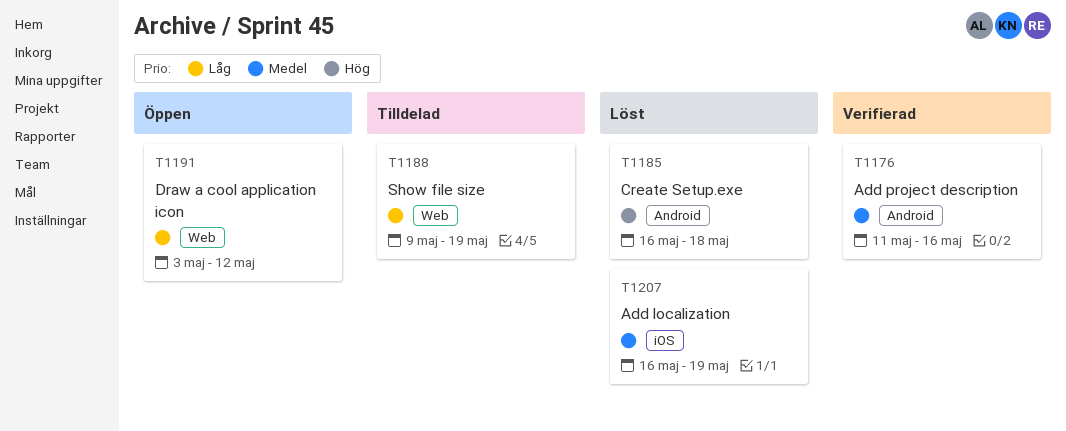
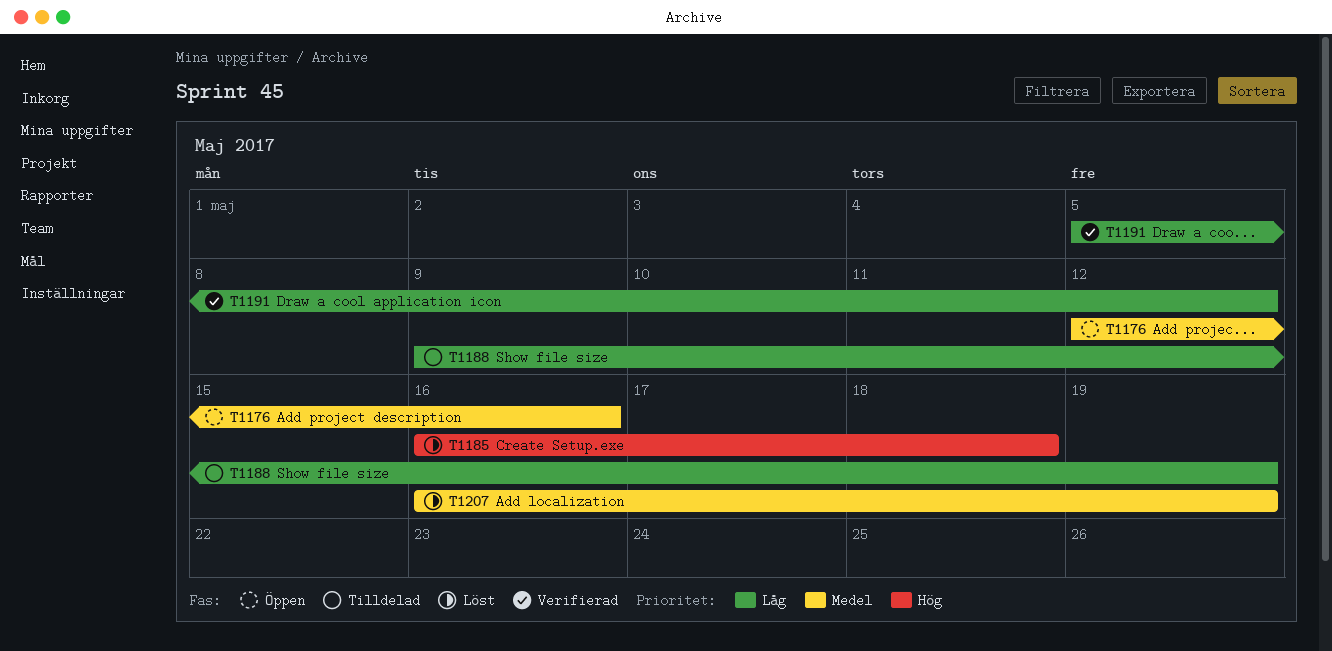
T1176, status: Verifierad -> Öppen
T1176, start: May 11 -> May 12
T1191, status: Öppen -> Verifierad
T1191, start: May 3 -> May 5

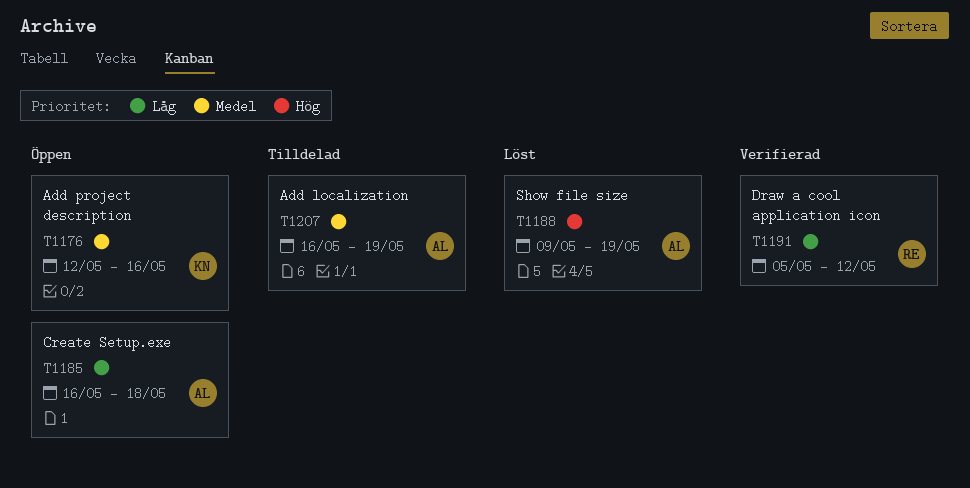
T1185, status: Löst -> Öppen
T1185, priority: Hög -> Låg
T1188, status: Tilldelad -> Löst
T1188, priority: Låg -> Hög
T1207, status: Löst -> Tilldelad

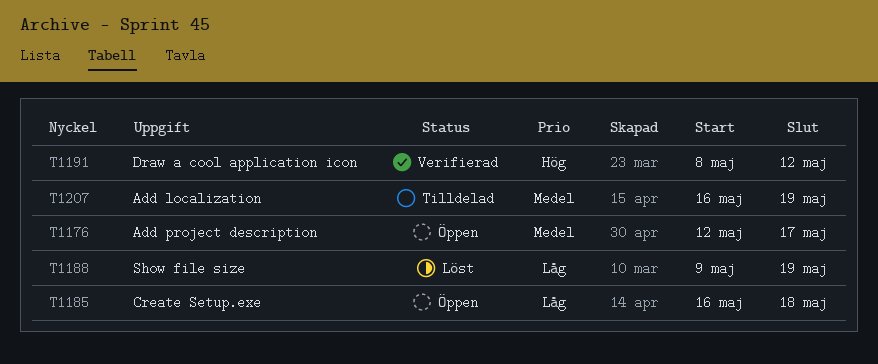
T1176, due: May 16 -> May 17
T1188, priority: Hög -> Låg
T1191, priority: Låg -> Hög
T1191, start: May 5 -> May 8

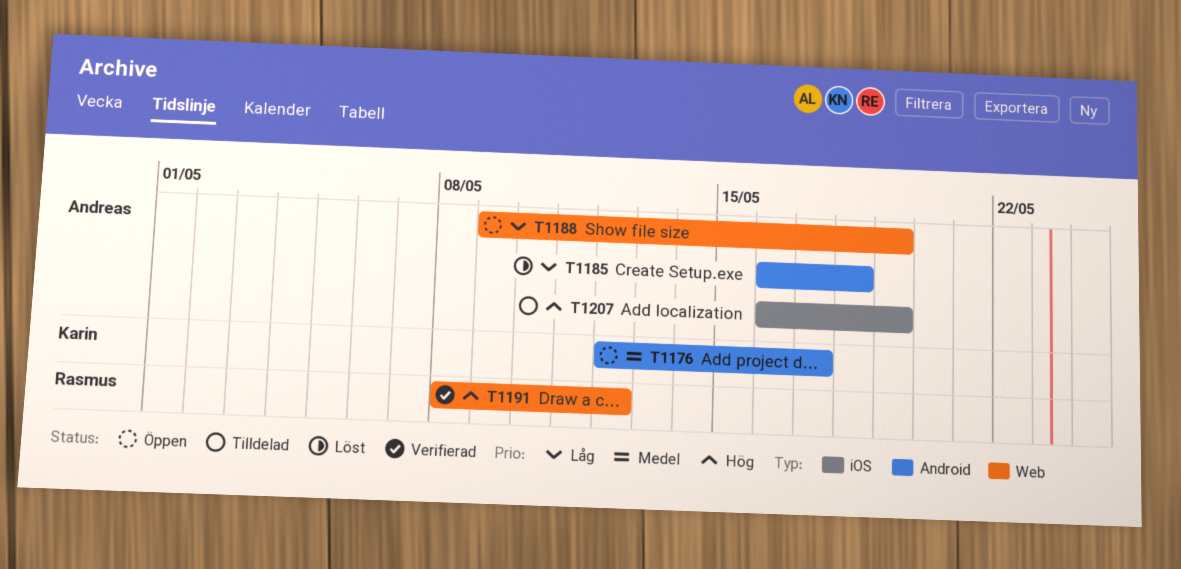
T1185, status: Öppen -> Löst
T1188, status: Löst -> Öppen
T1207, priority: Medel -> Hög

